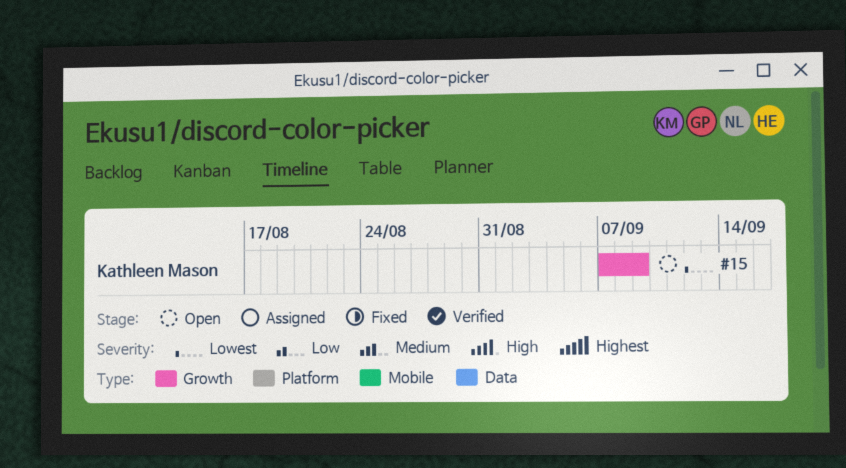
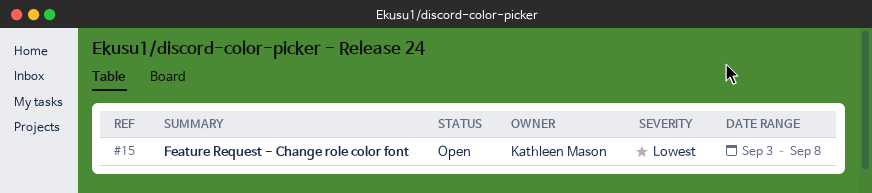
#15, start: Sep 7 -> Sep 3
#15, due: Sep 9 -> Sep 8

